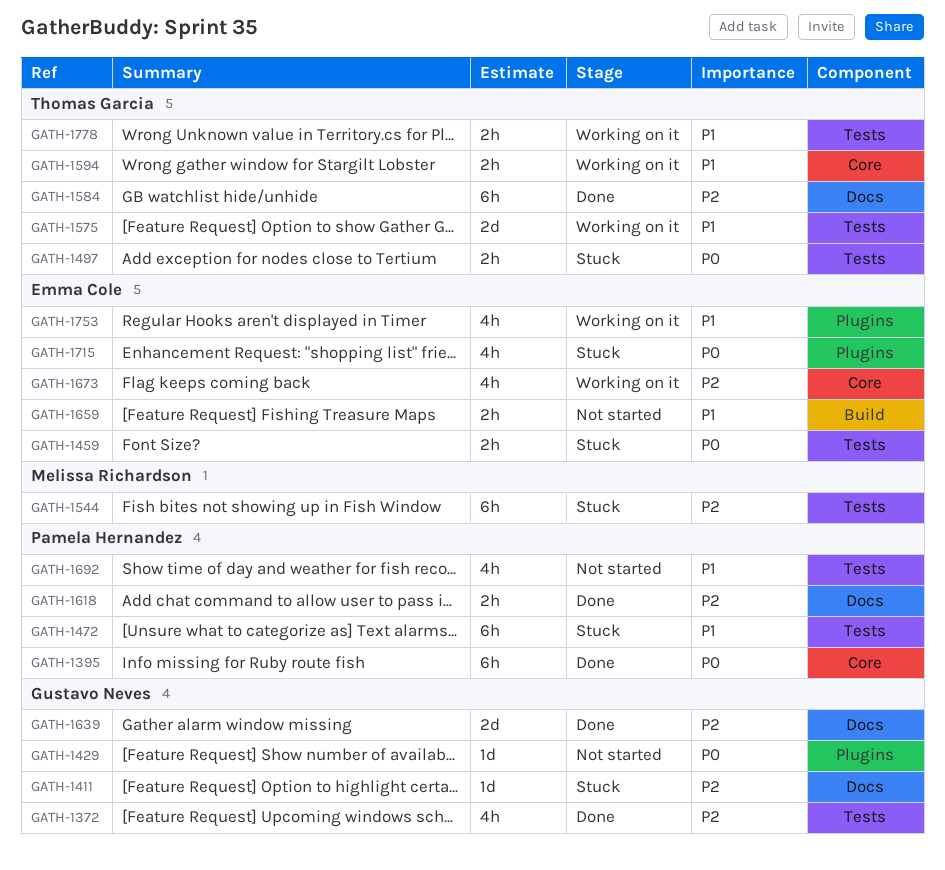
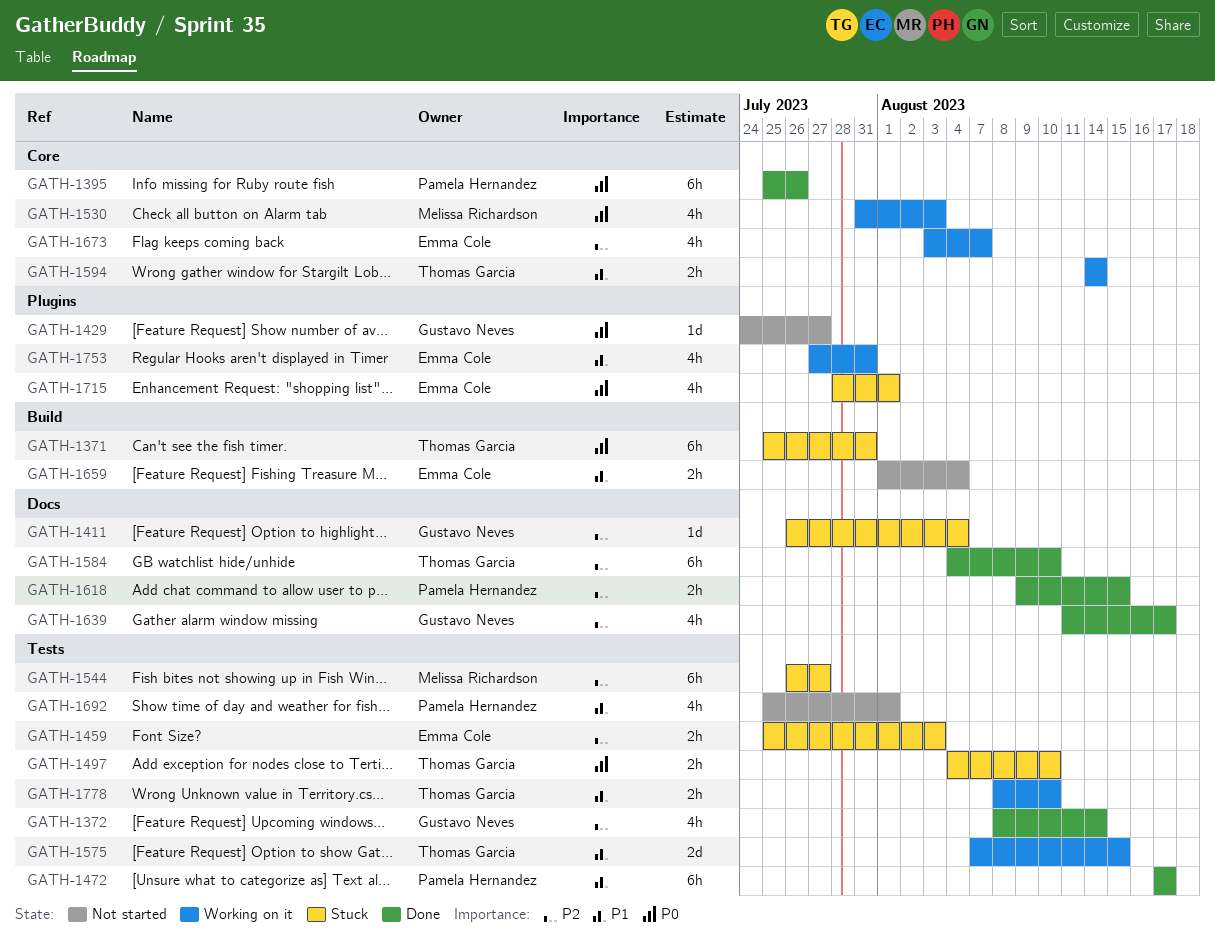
GATH-1371: none -> present
GATH-1459, priority: P0 -> P2
GATH-1472, status: Stuck -> Done
GATH-1530: none -> present
GATH-1639, estimate: 2d -> 4h

